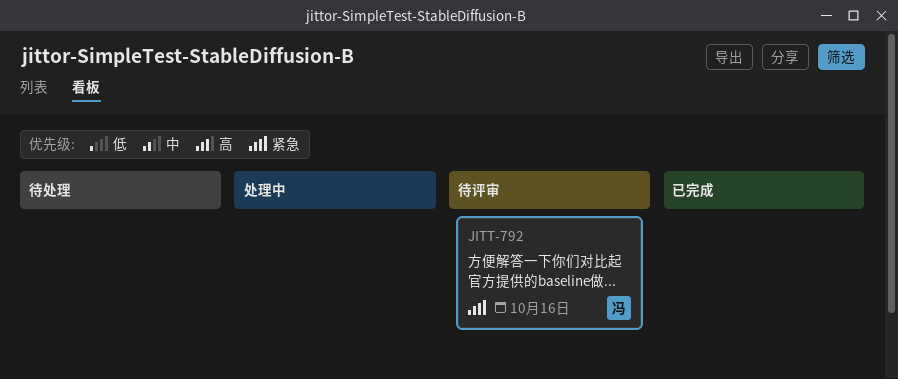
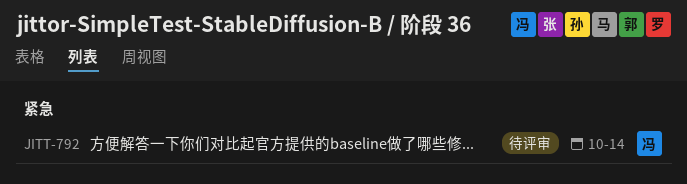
JITT-792, due: Oct 16 -> Oct 14

